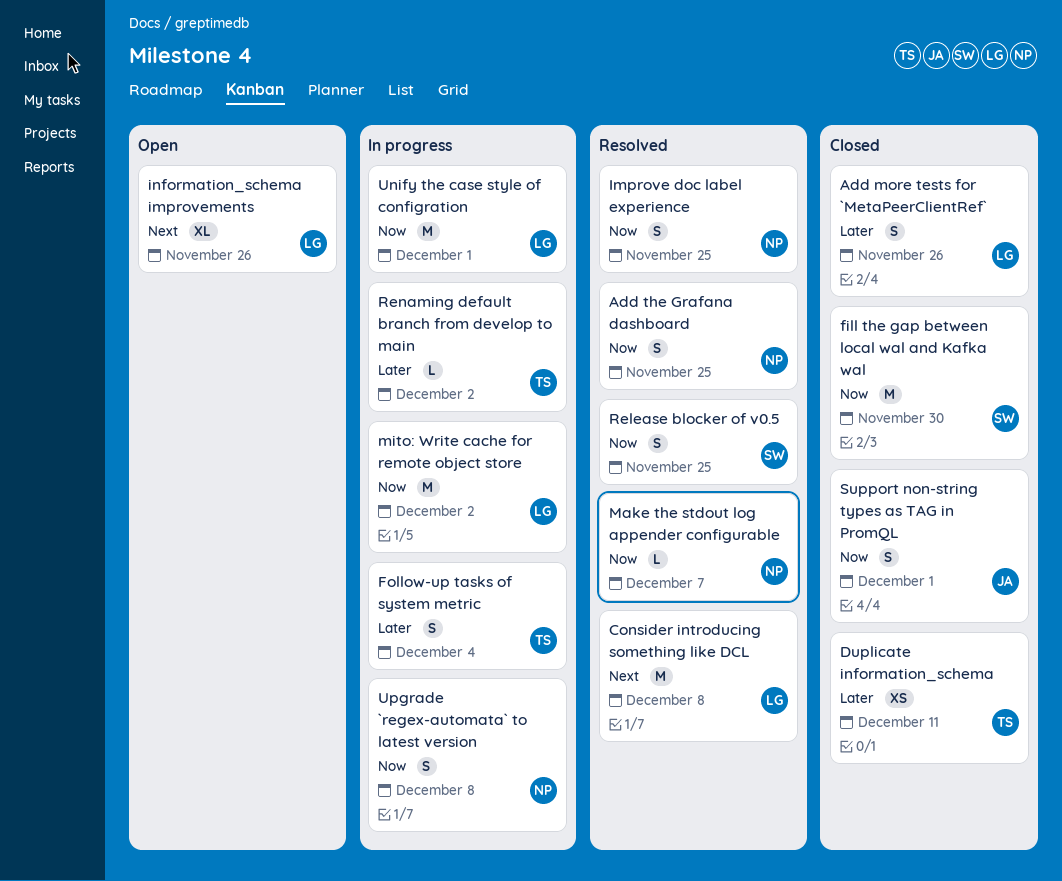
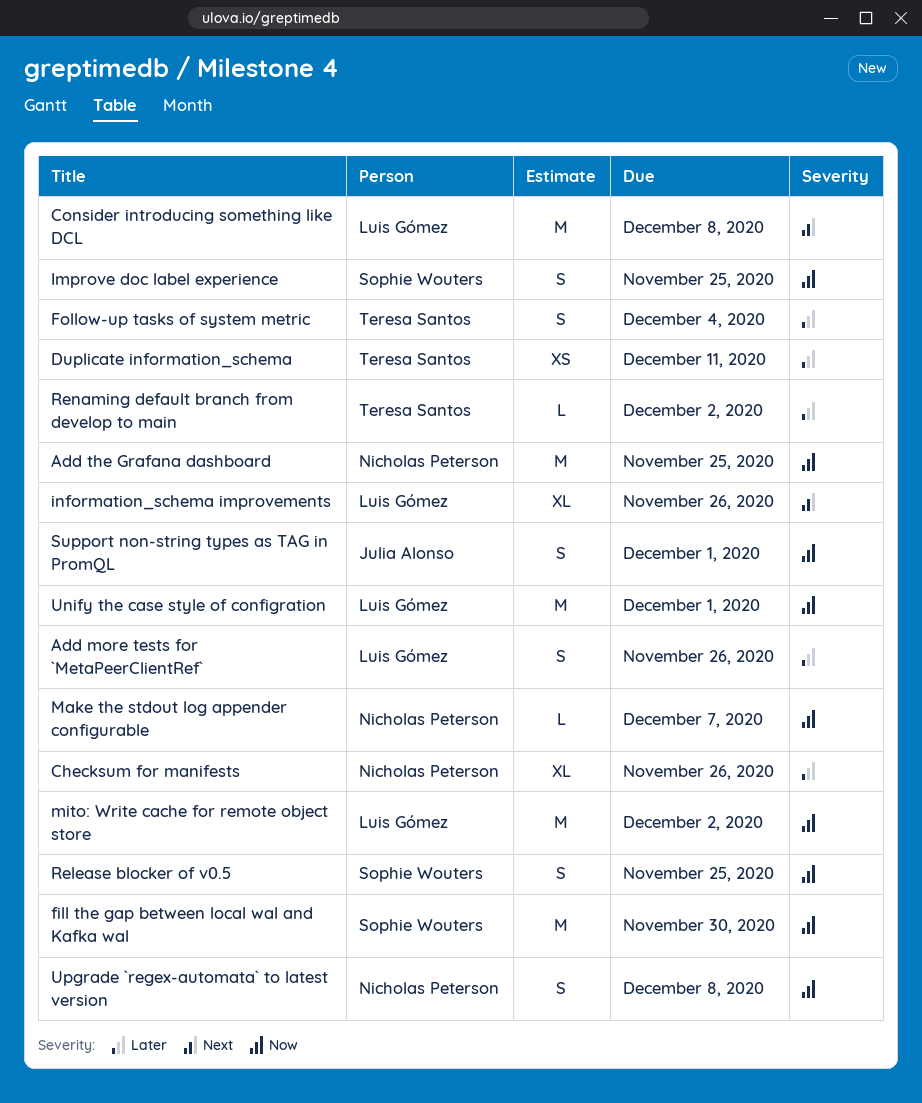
Add the Grafana dashboard, estimate: S -> M
Checksum for manifests: none -> present
Improve doc label experience, owner: Nicholas Peterson -> Sophie Wouters

